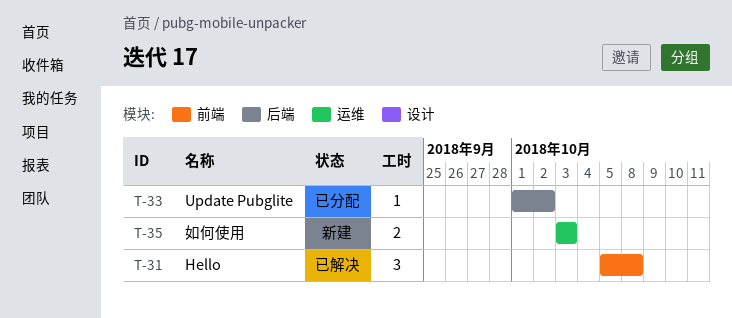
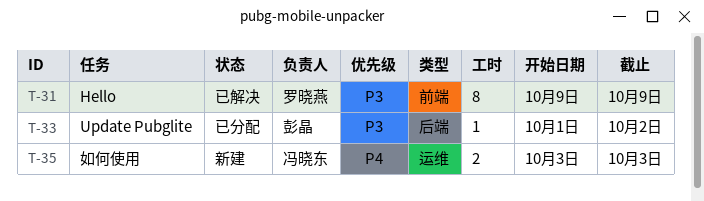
T-31, estimate: 3 -> 8
T-31, start: Oct 5 -> Oct 9
T-31, due: Oct 8 -> Oct 9

